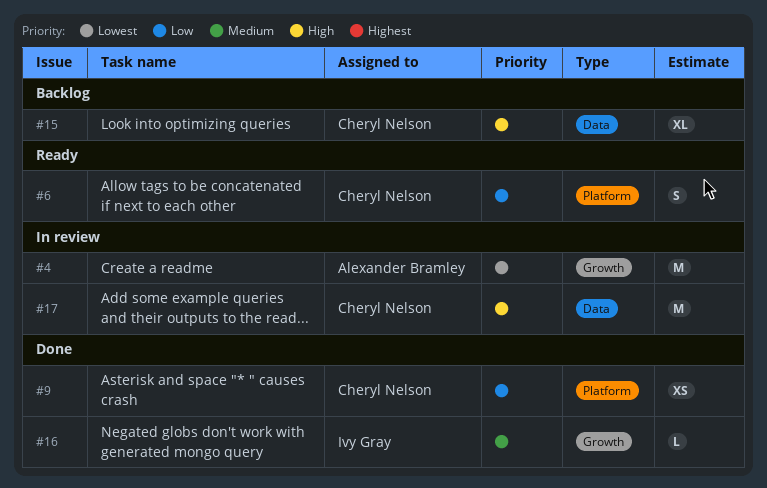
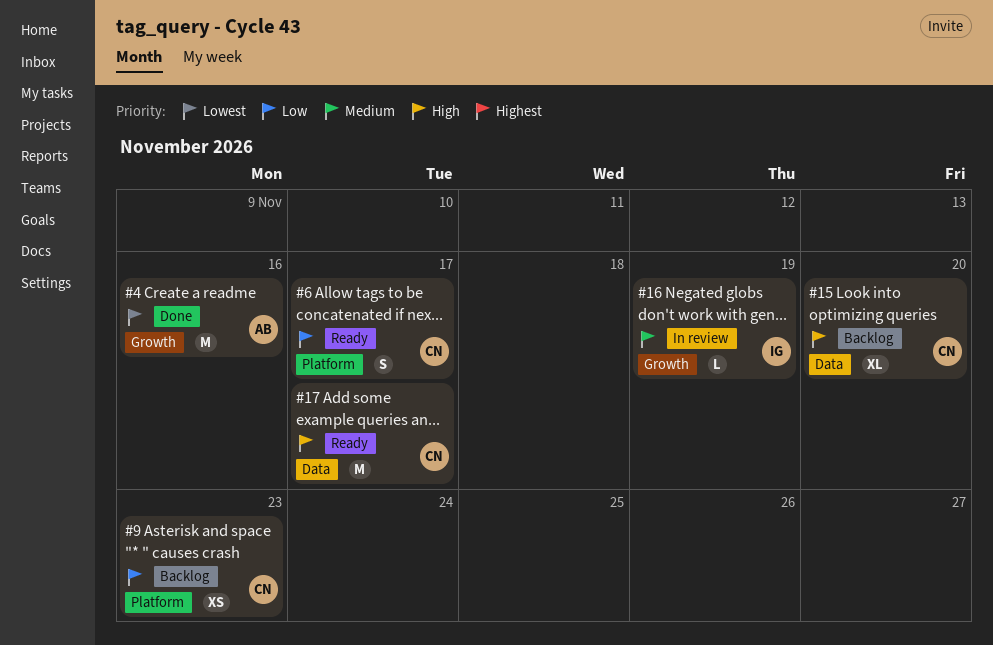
#4, status: In review -> Done
#9, status: Done -> Backlog
#16, status: Done -> In review
#17, status: In review -> Ready

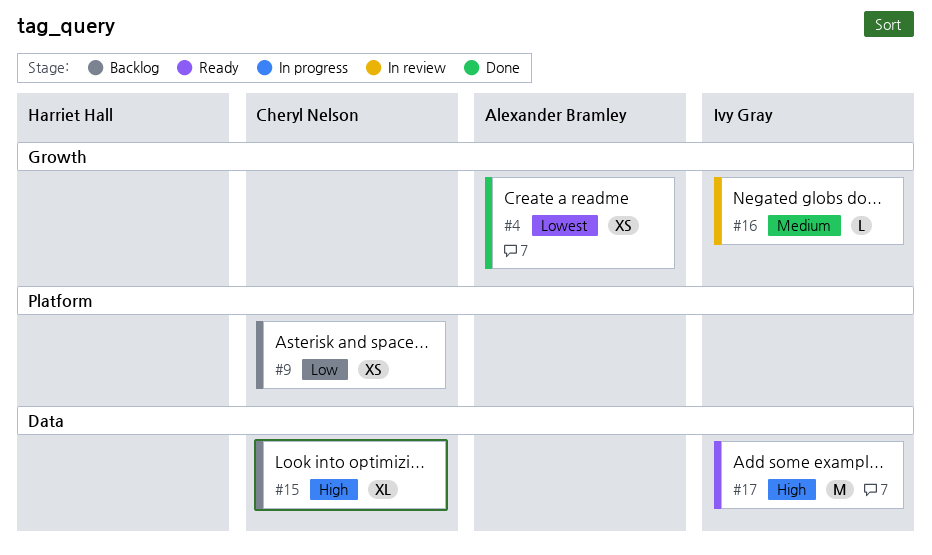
#4, estimate: M -> XS
#6: present -> none
#17, owner: Cheryl Nelson -> Ivy Gray

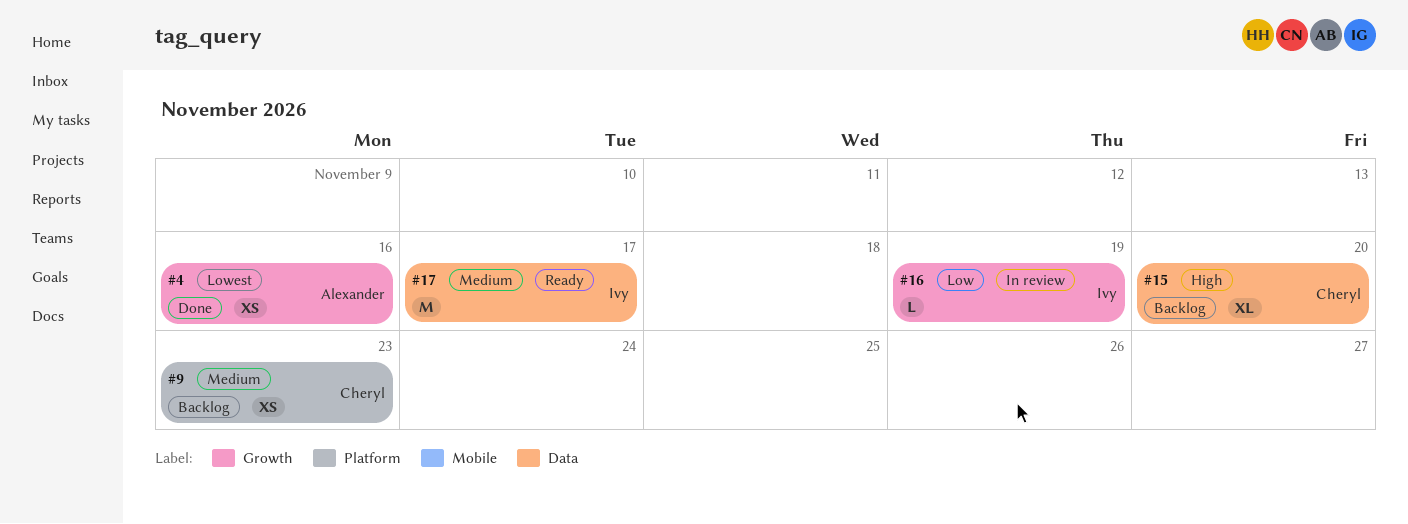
#9, priority: Low -> Medium
#16, priority: Medium -> Low
#17, priority: High -> Medium

